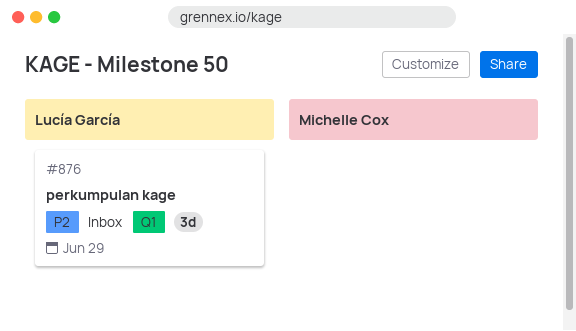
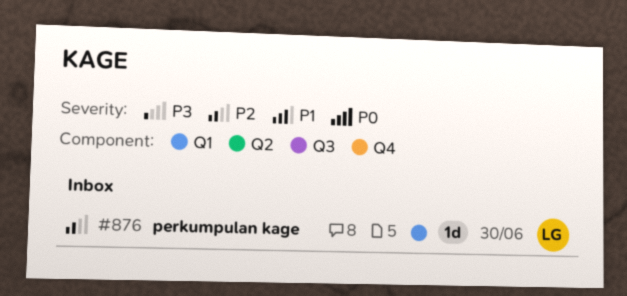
#876, estimate: 3d -> 1d
#876, due: Jun 29 -> Jun 30

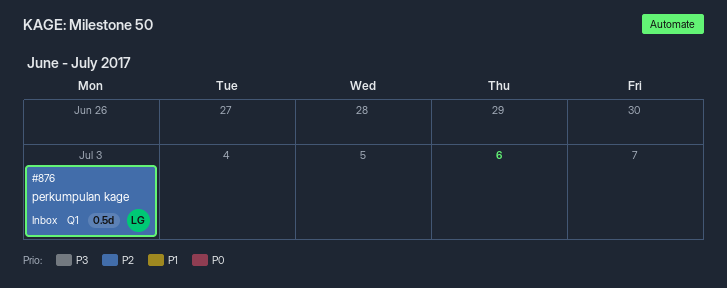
#876, estimate: 1d -> 0.5d
#876, due: Jun 30 -> Jul 3

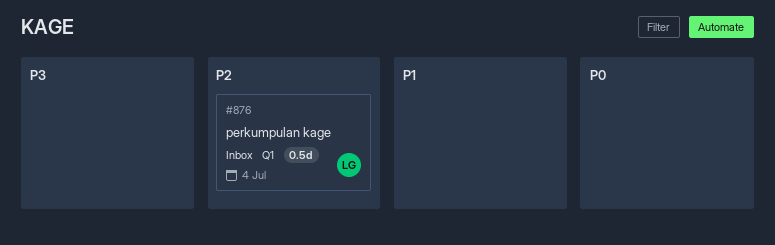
#876, due: Jul 3 -> Jul 4

